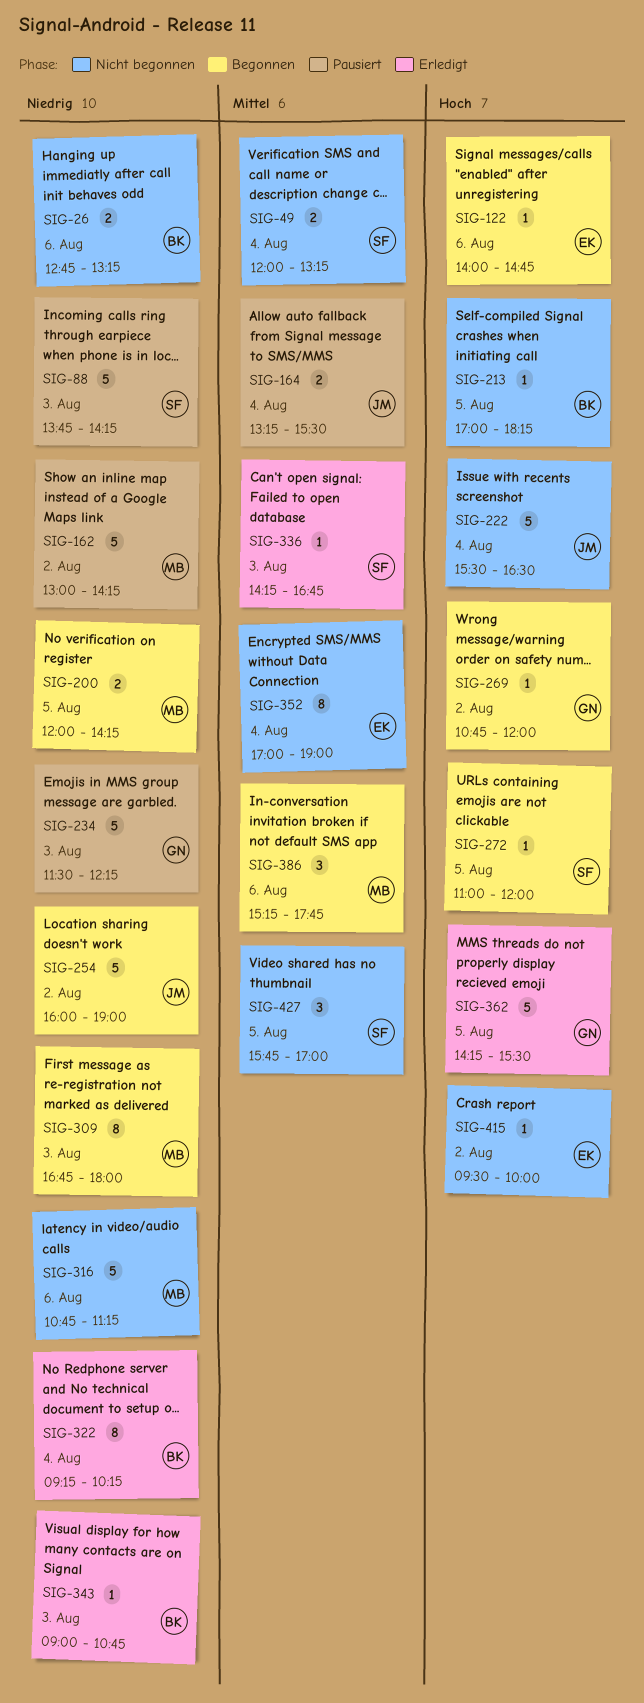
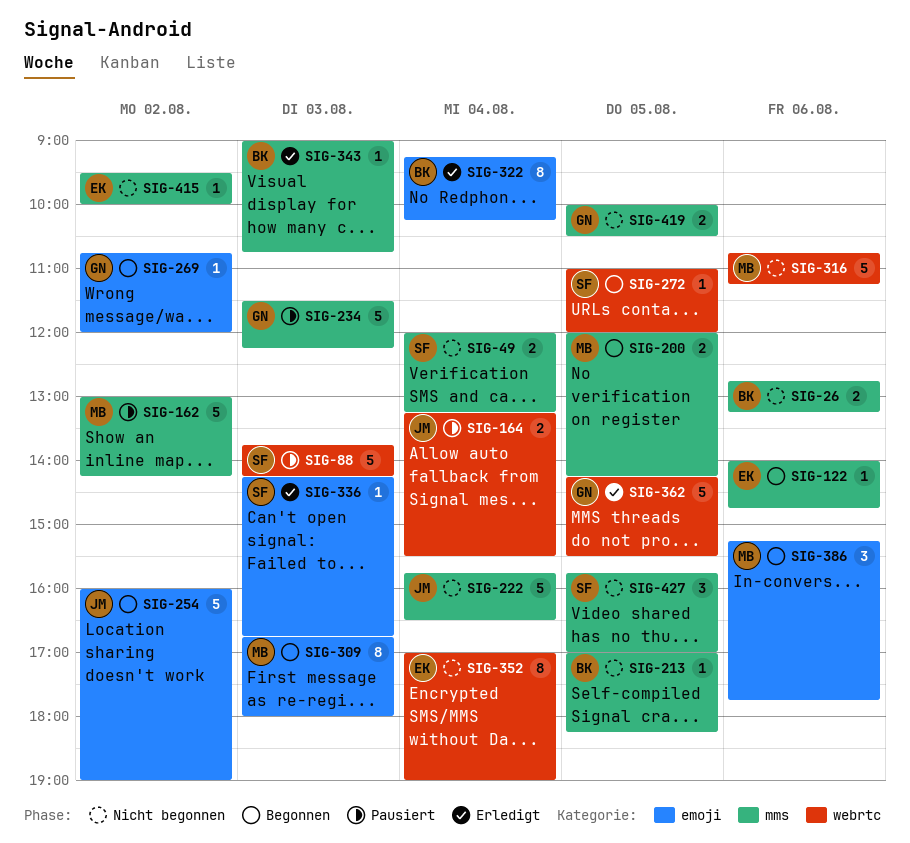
SIG-222, begins: 15:30 -> 15:45
SIG-419: none -> present

